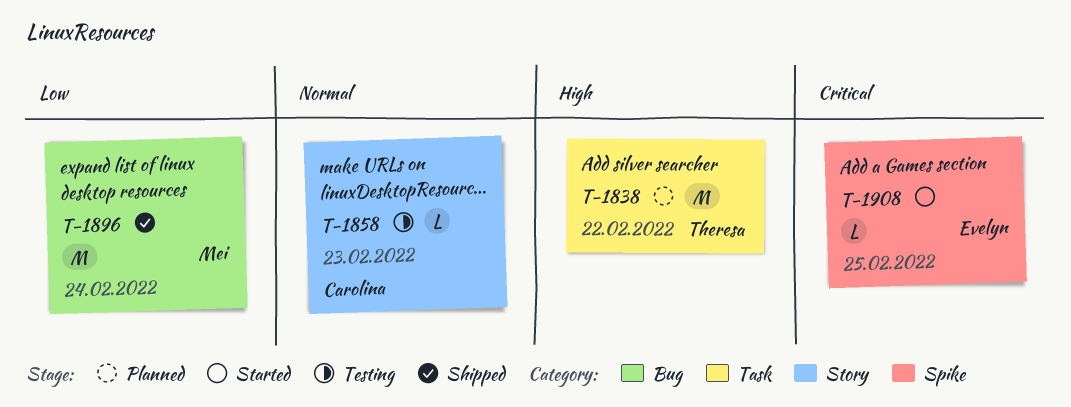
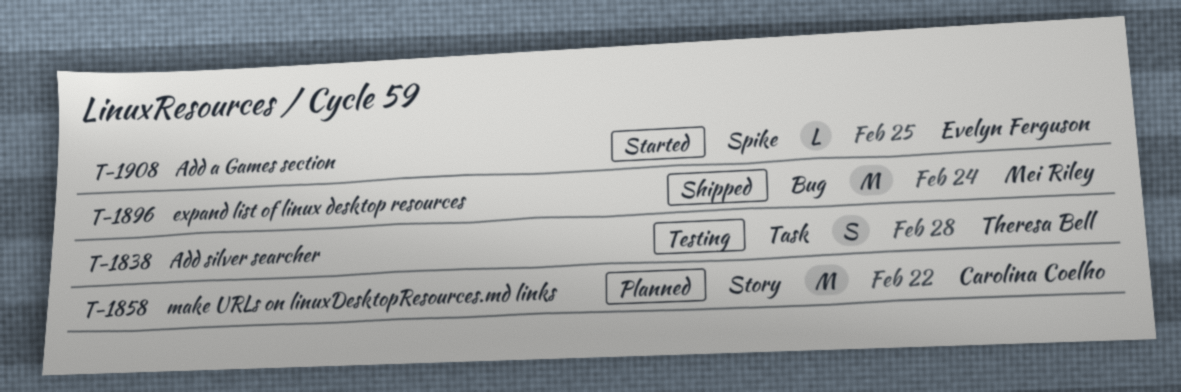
T-1838, status: Planned -> Testing
T-1838, estimate: M -> S
T-1838, due: Feb 22 -> Feb 28
T-1858, status: Testing -> Planned
T-1858, estimate: L -> M
T-1858, due: Feb 23 -> Feb 22

